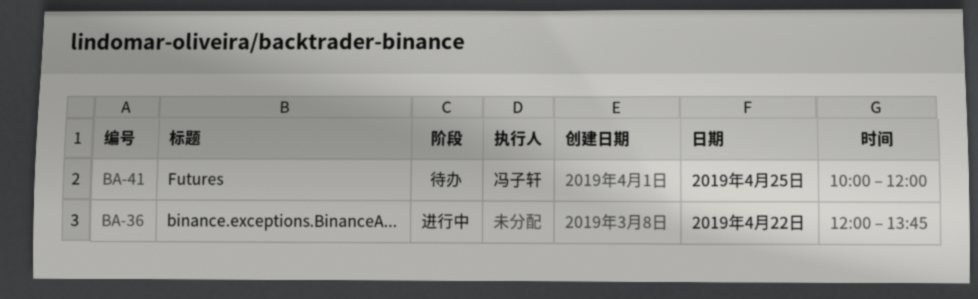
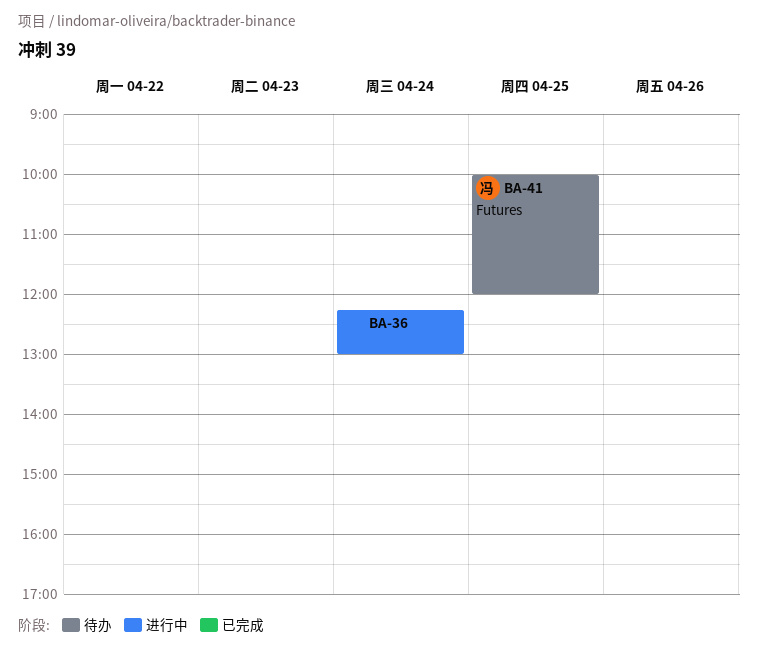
BA-36, day: Apr 22 -> Apr 24
BA-36, begins: 12:00 -> 12:15
BA-36, ends: 13:45 -> 13:00

